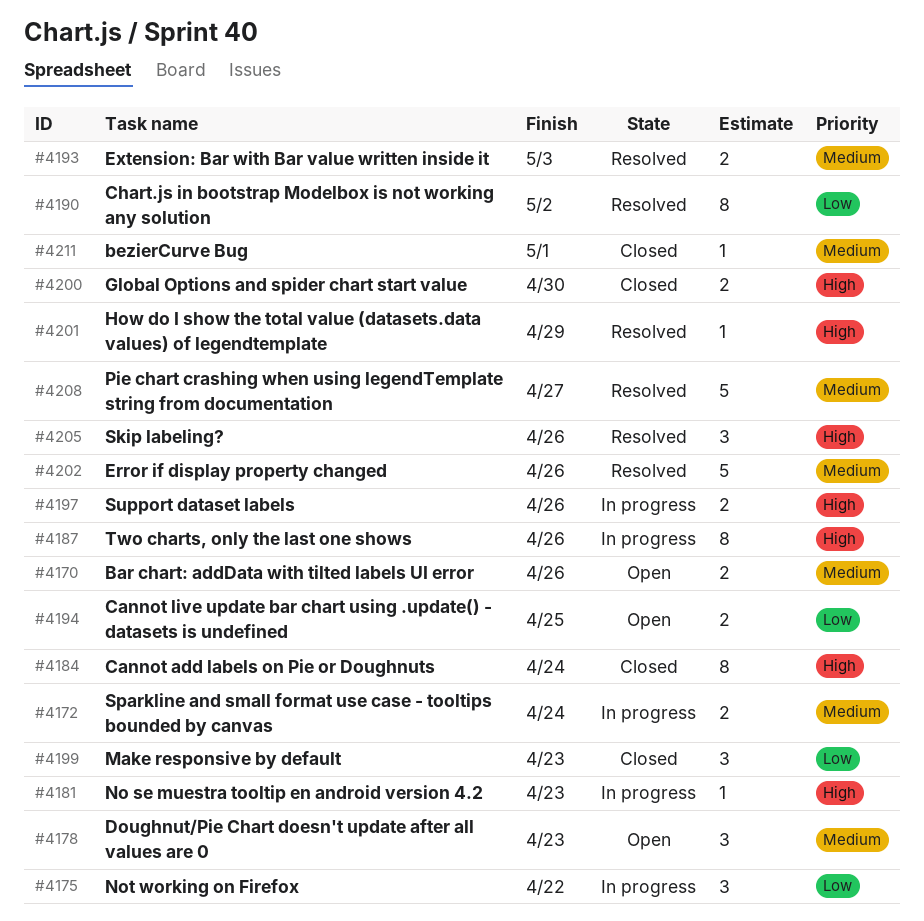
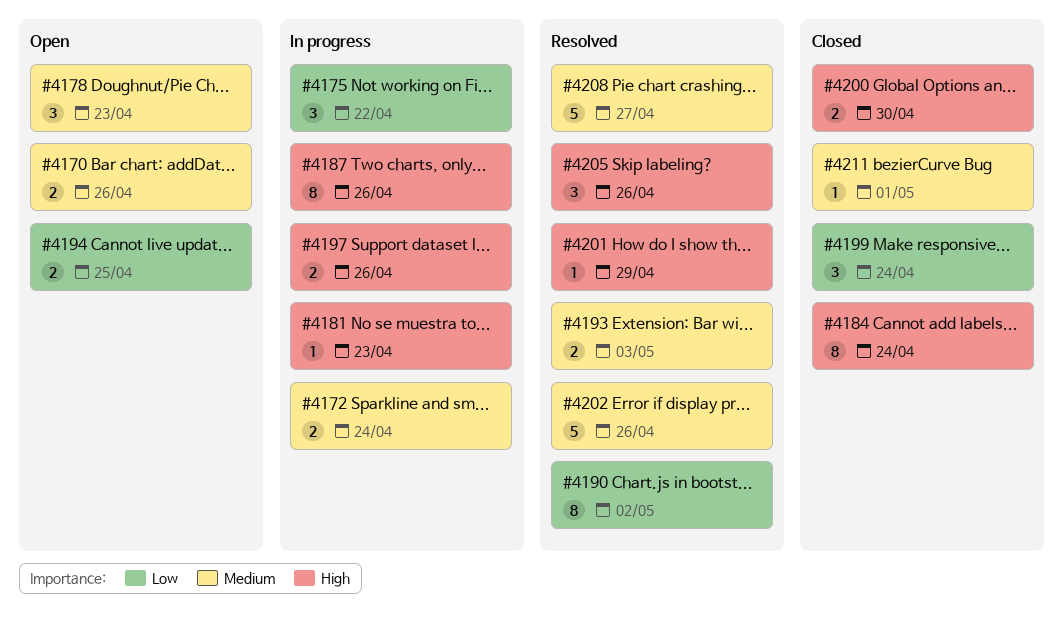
#4199, due: Apr 23 -> Apr 24

